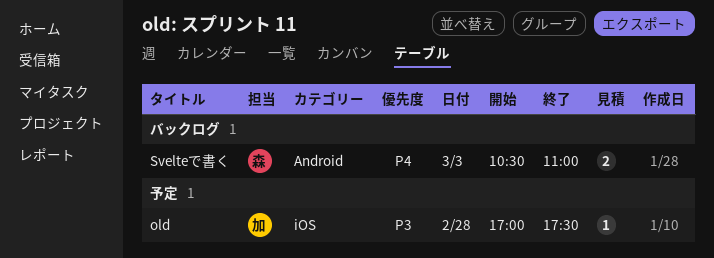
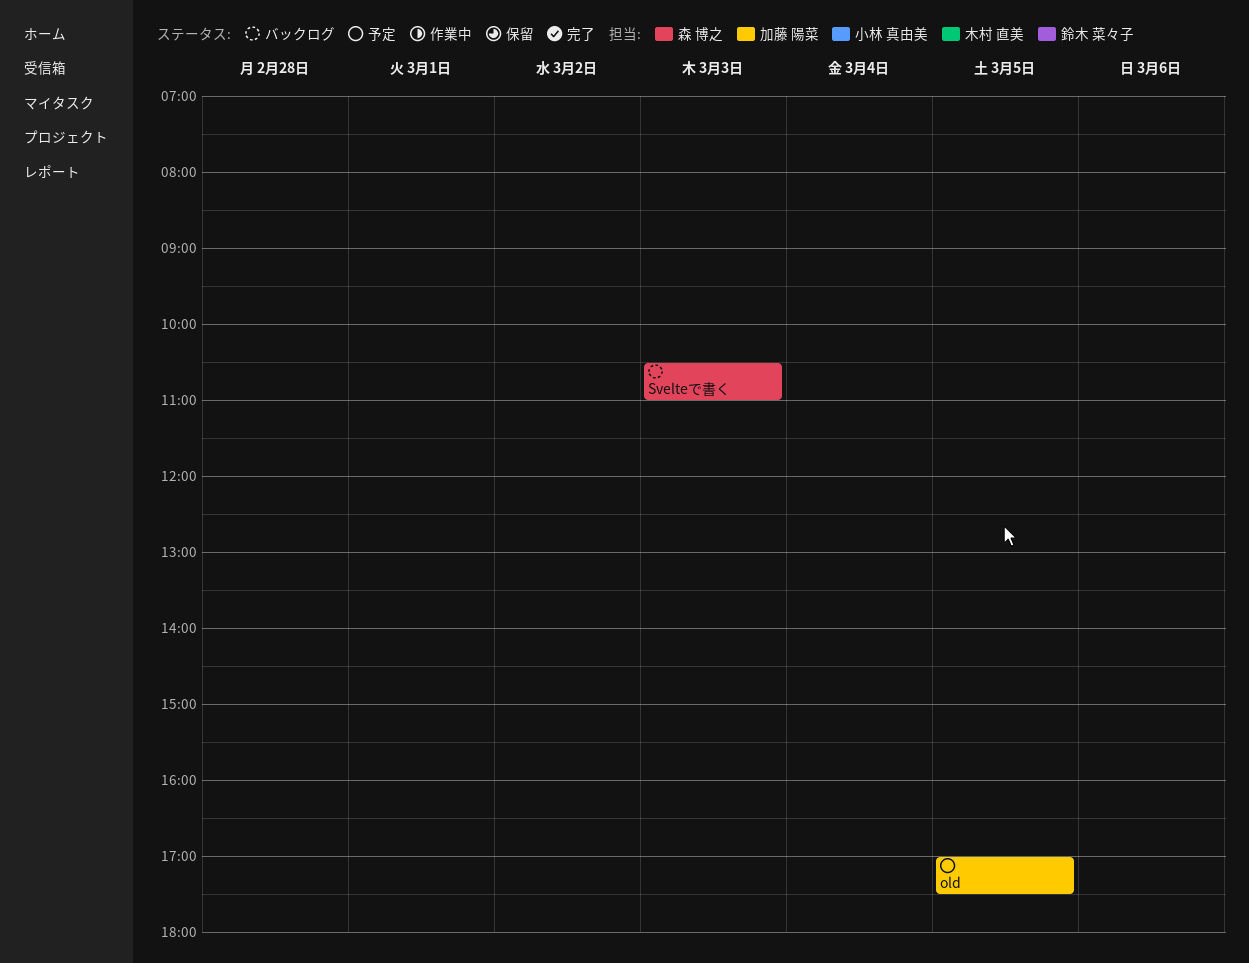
old, day: Feb 28 -> Mar 5

